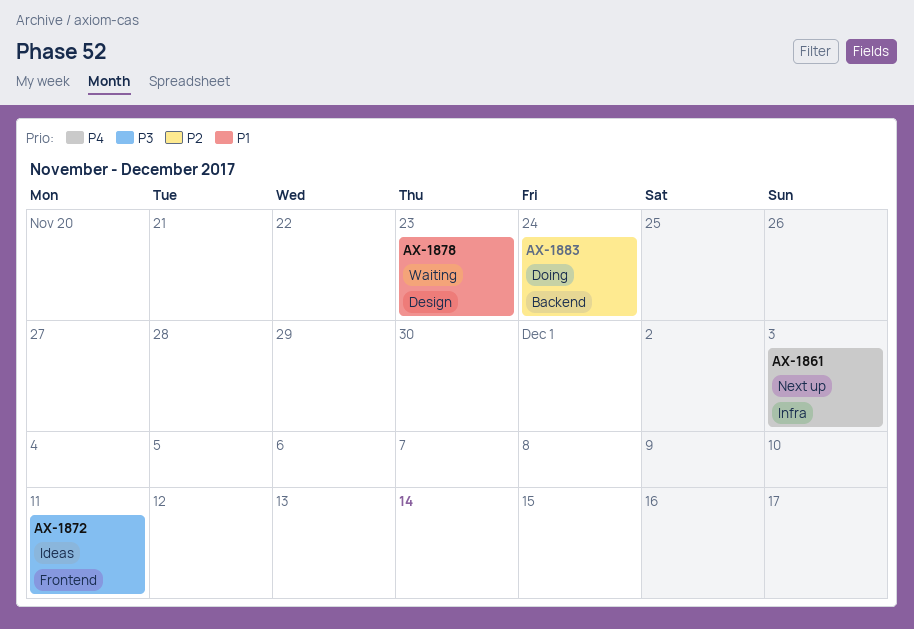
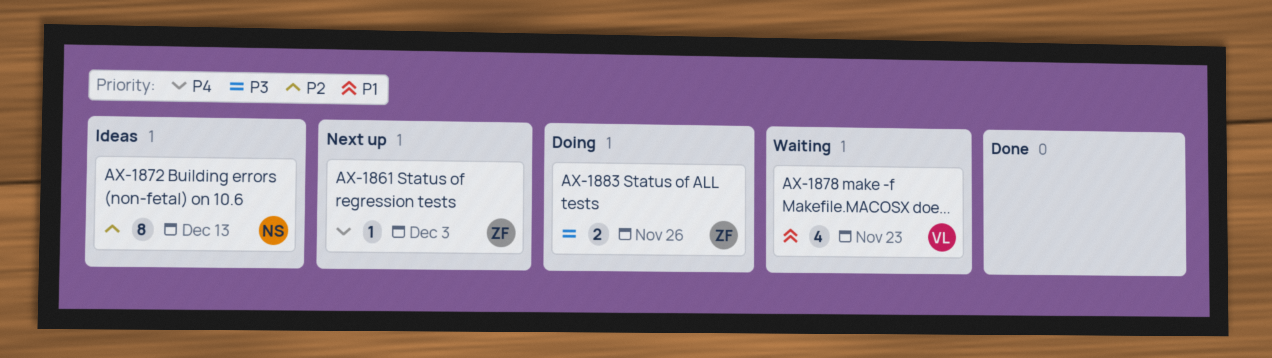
AX-1872, priority: P3 -> P2
AX-1872, due: Dec 11 -> Dec 13
AX-1883, priority: P2 -> P3
AX-1883, due: Nov 24 -> Nov 26

